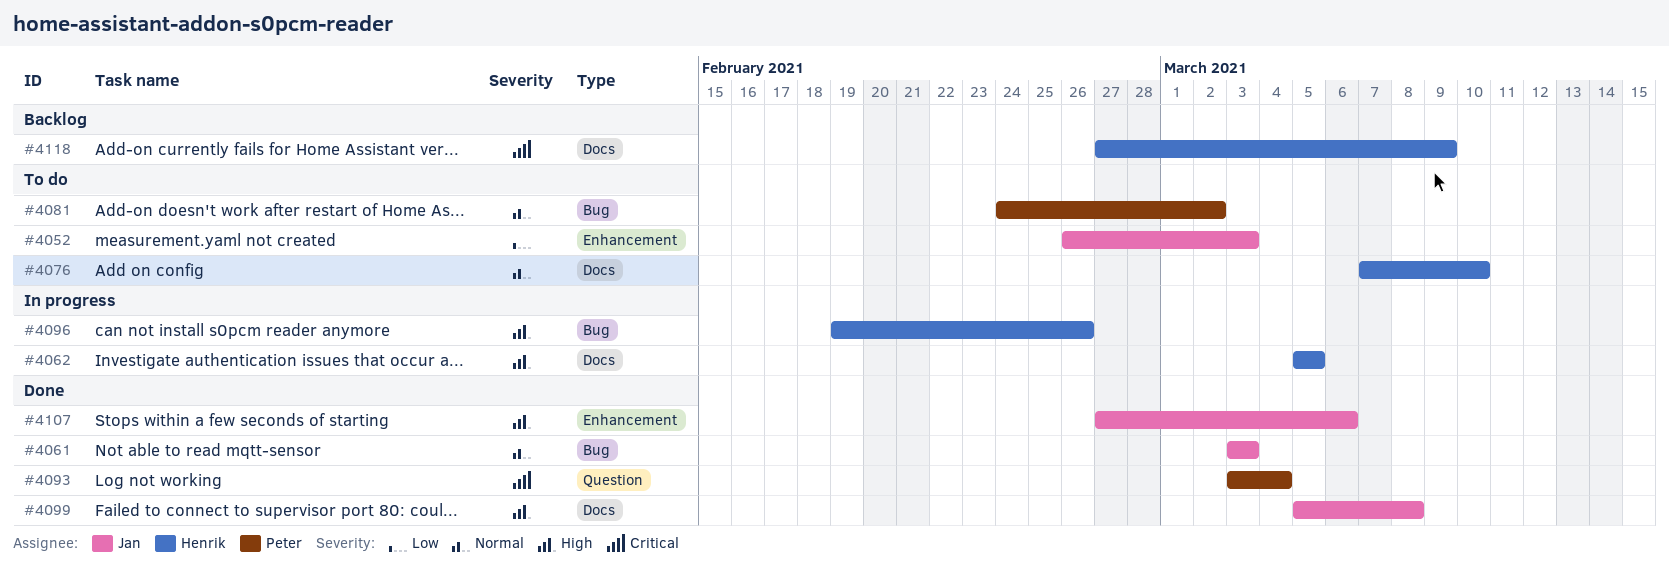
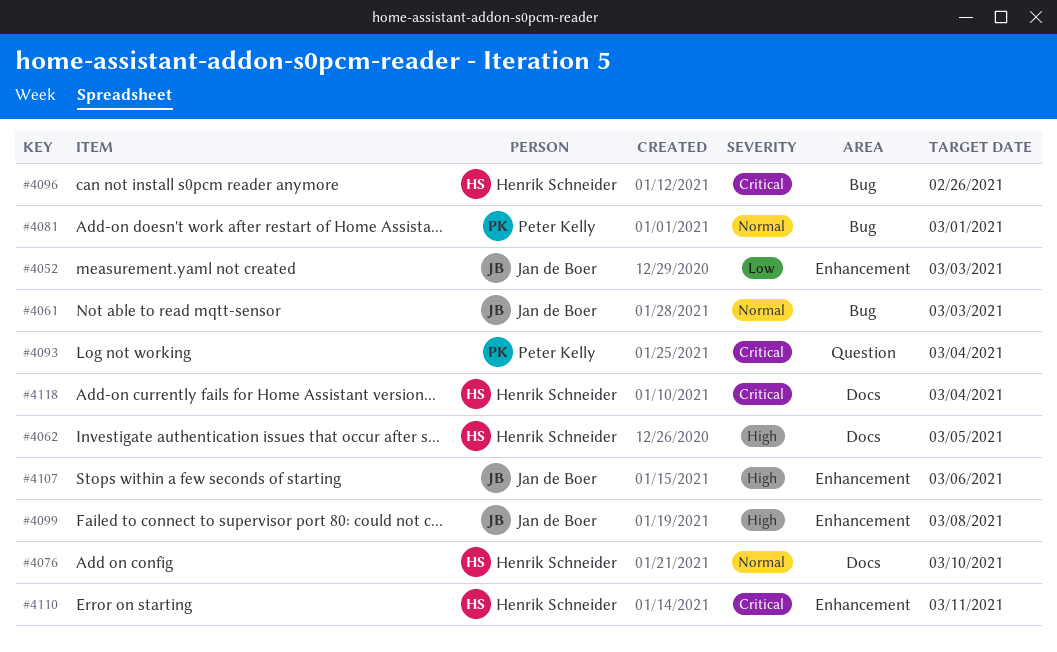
#4081, due: Mar 2 -> Mar 1
#4096, priority: High -> Critical
#4099, label: Docs -> Enhancement
#4110: none -> present
#4118, due: Mar 9 -> Mar 4

